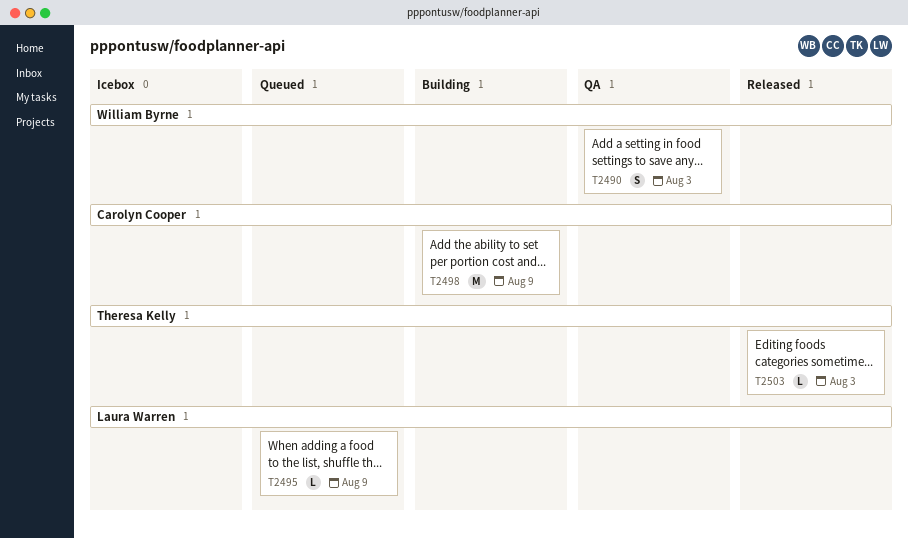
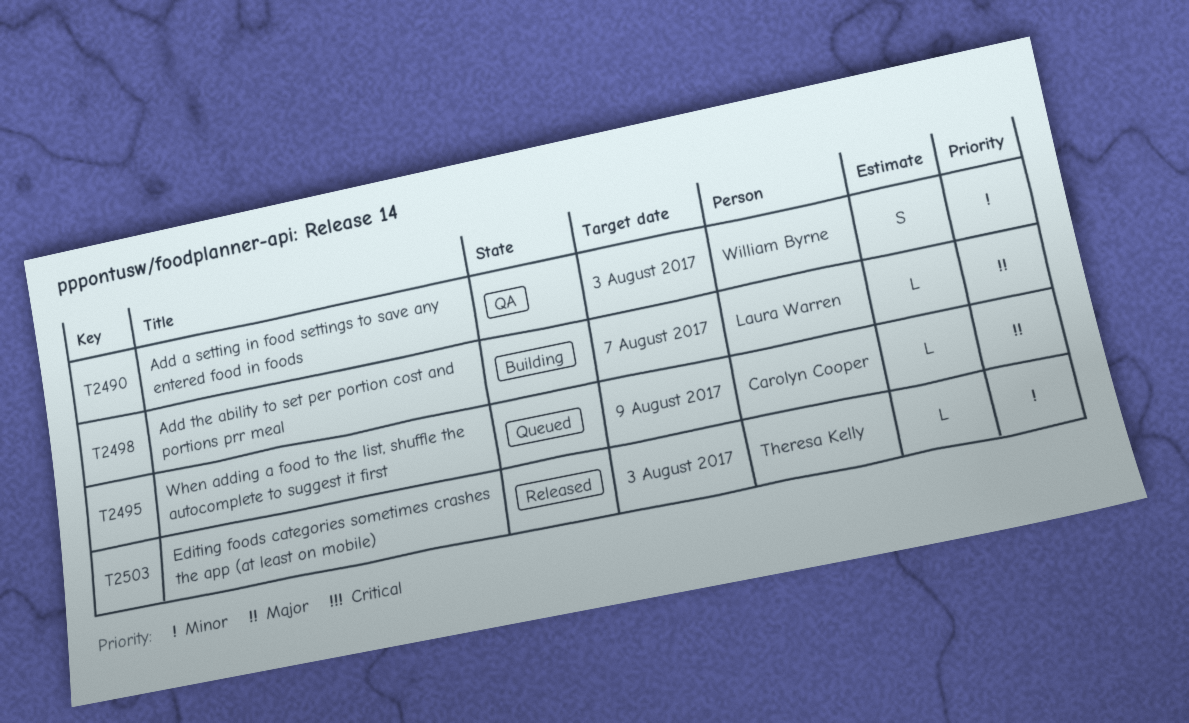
T2495, owner: Laura Warren -> Carolyn Cooper
T2498, owner: Carolyn Cooper -> Laura Warren
T2498, estimate: M -> L
T2498, due: Aug 9 -> Aug 7

